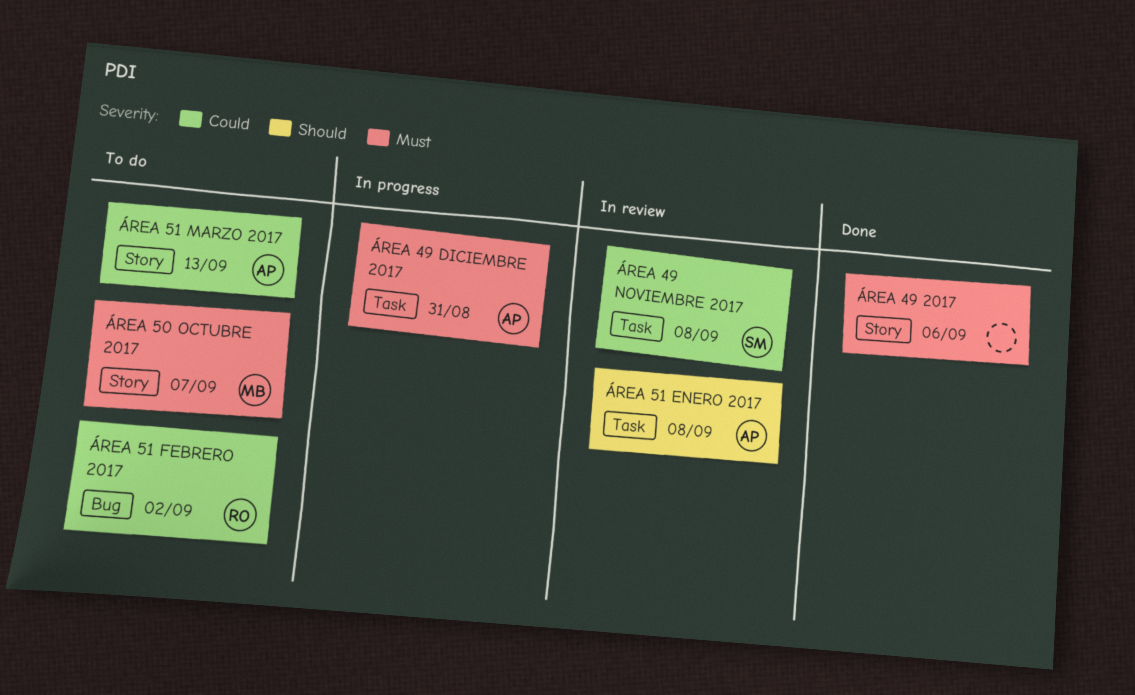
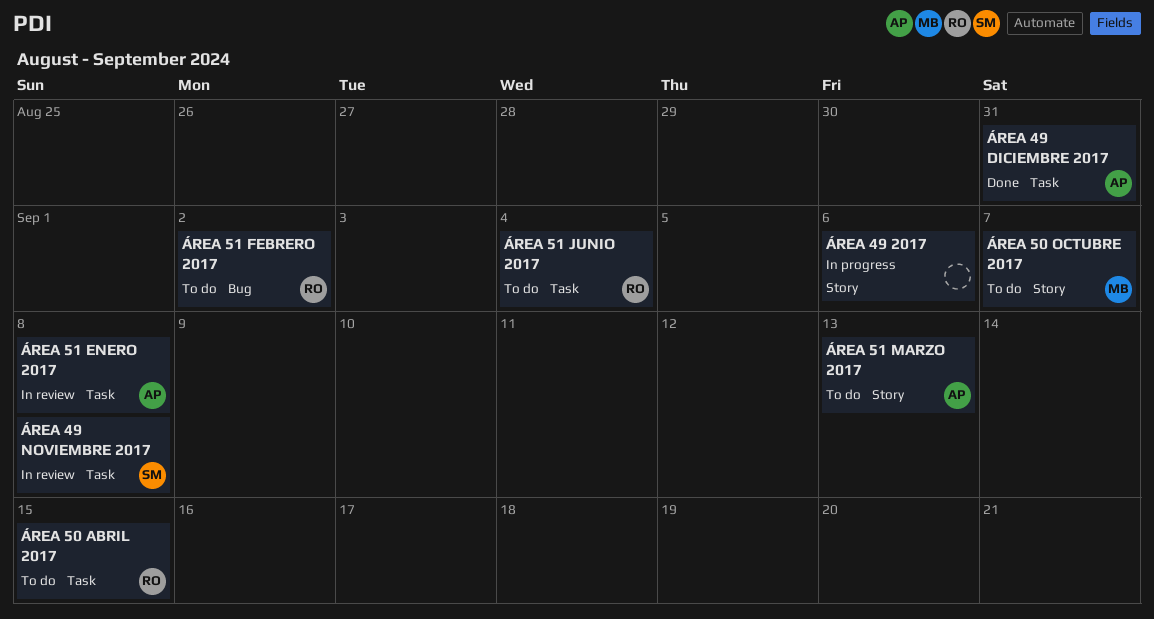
ÁREA 49 2017, status: Done -> In progress
ÁREA 49 DICIEMBRE 2017, status: In progress -> Done
ÁREA 50 ABRIL 2017: none -> present
ÁREA 51 JUNIO 2017: none -> present

